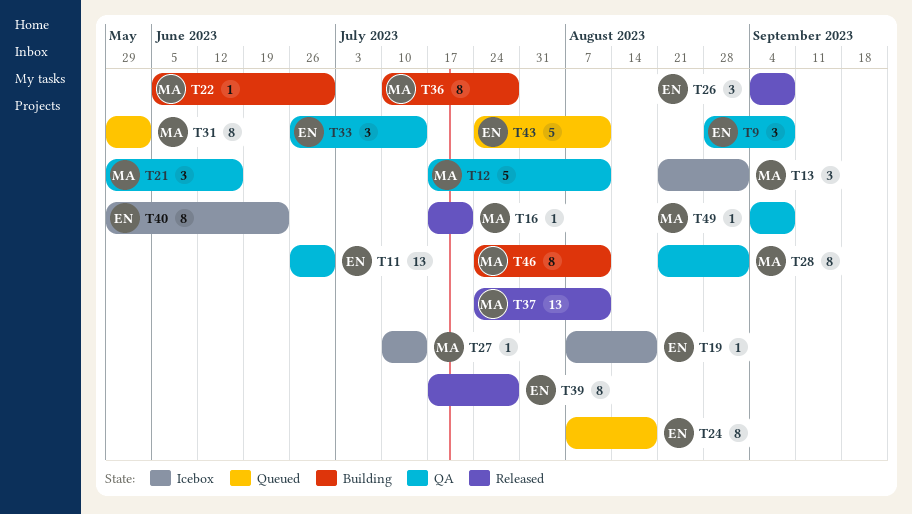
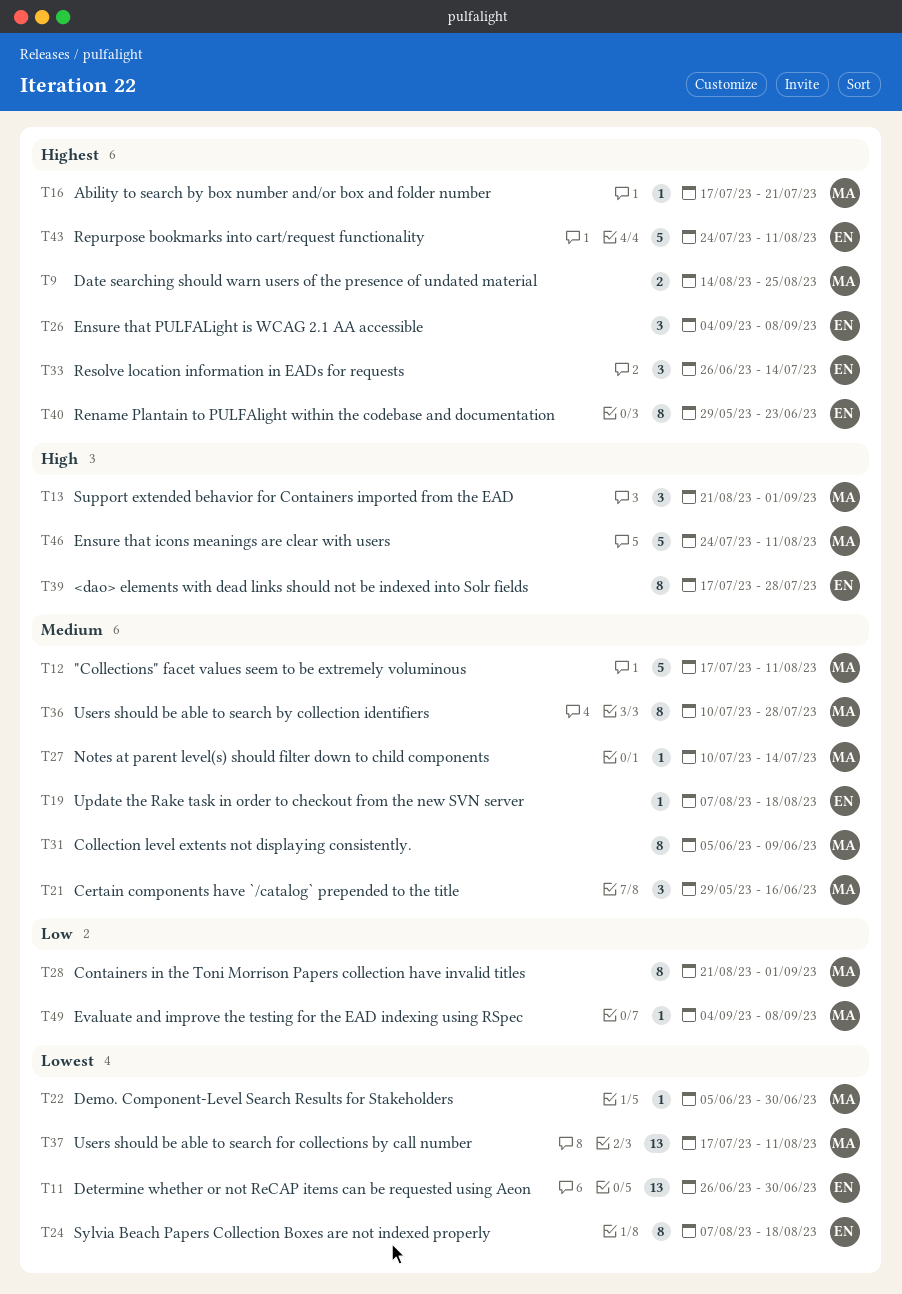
T9, owner: EN -> MA
T9, estimate: 3 -> 2
T9, start: Aug 28 -> Aug 14
T9, due: Sep 8 -> Aug 25
T31, start: May 29 -> Jun 5
T31, due: Jun 2 -> Jun 9
T37, start: Jul 24 -> Jul 17
T46, estimate: 8 -> 5

